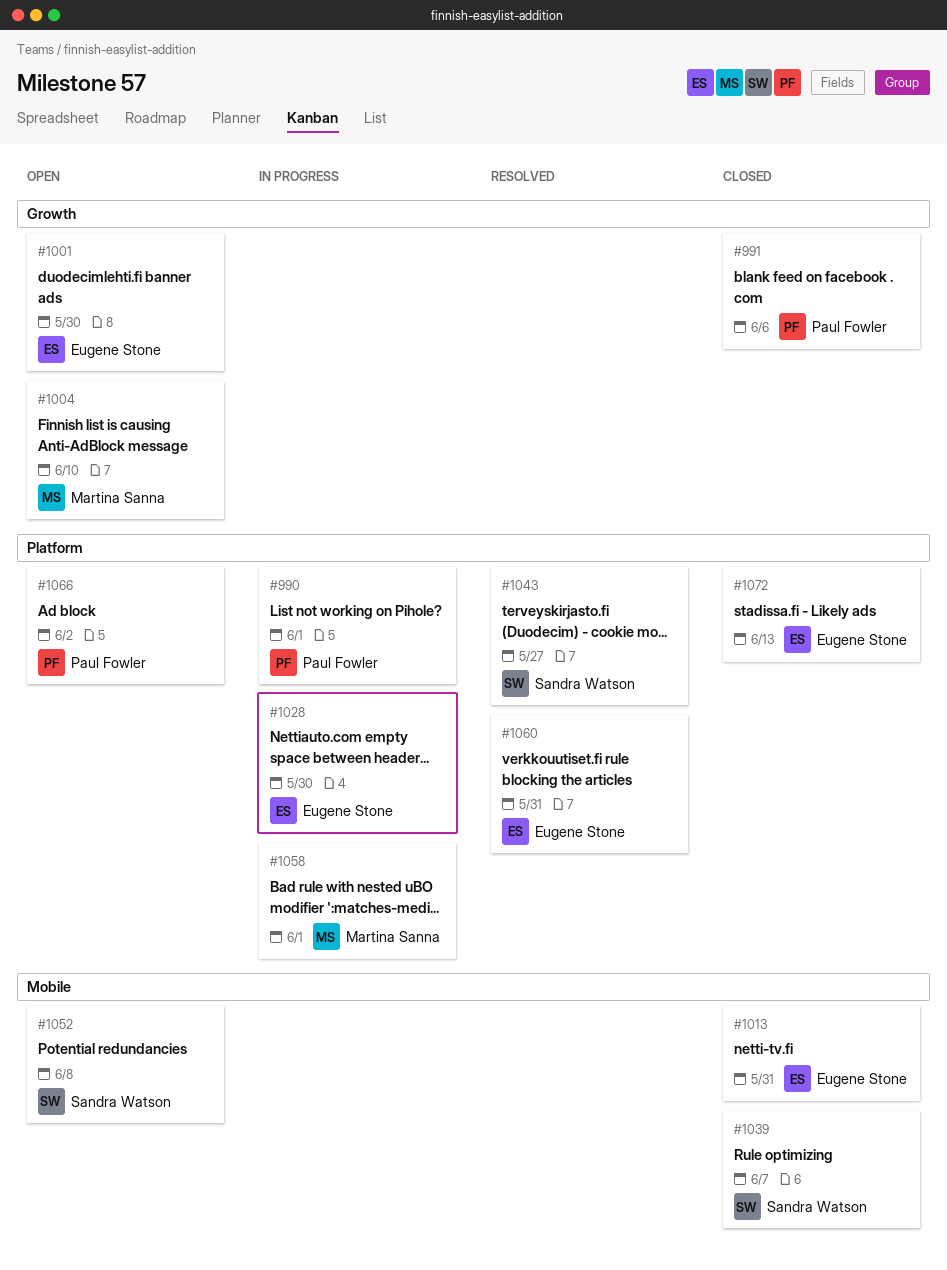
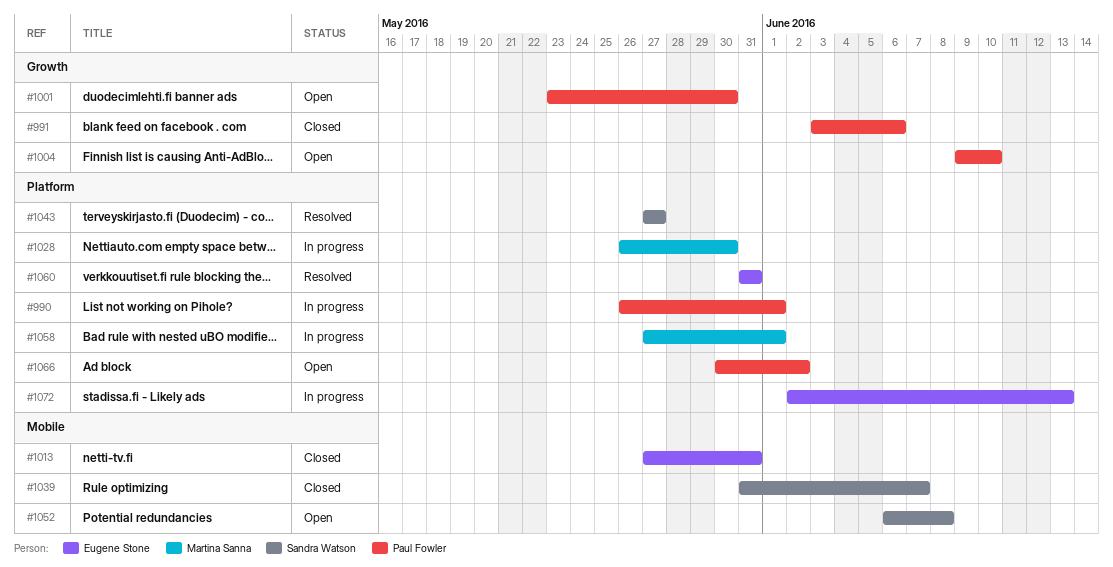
#1001, owner: Eugene Stone -> Paul Fowler
#1004, owner: Martina Sanna -> Paul Fowler
#1028, owner: Eugene Stone -> Martina Sanna
#1072, status: Closed -> In progress

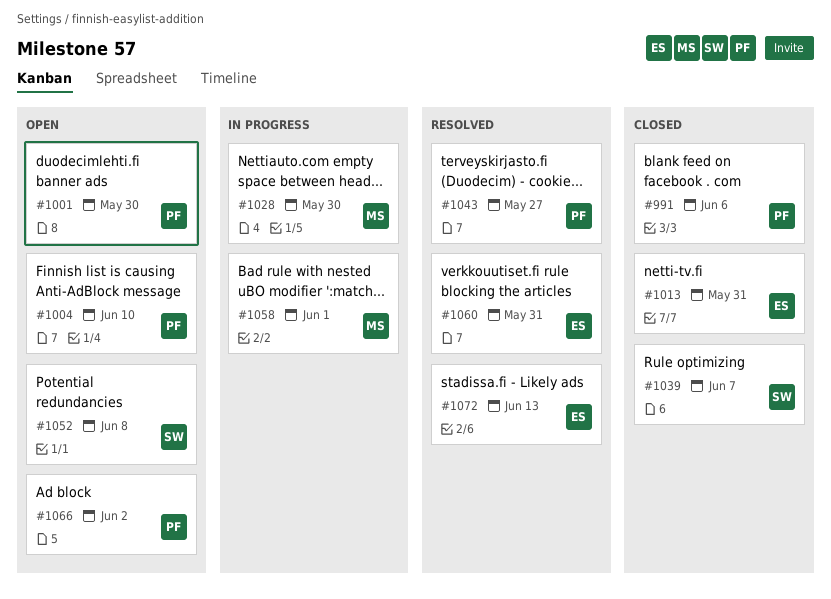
#990: present -> none
#1043, owner: Sandra Watson -> Paul Fowler
#1072, status: In progress -> Resolved

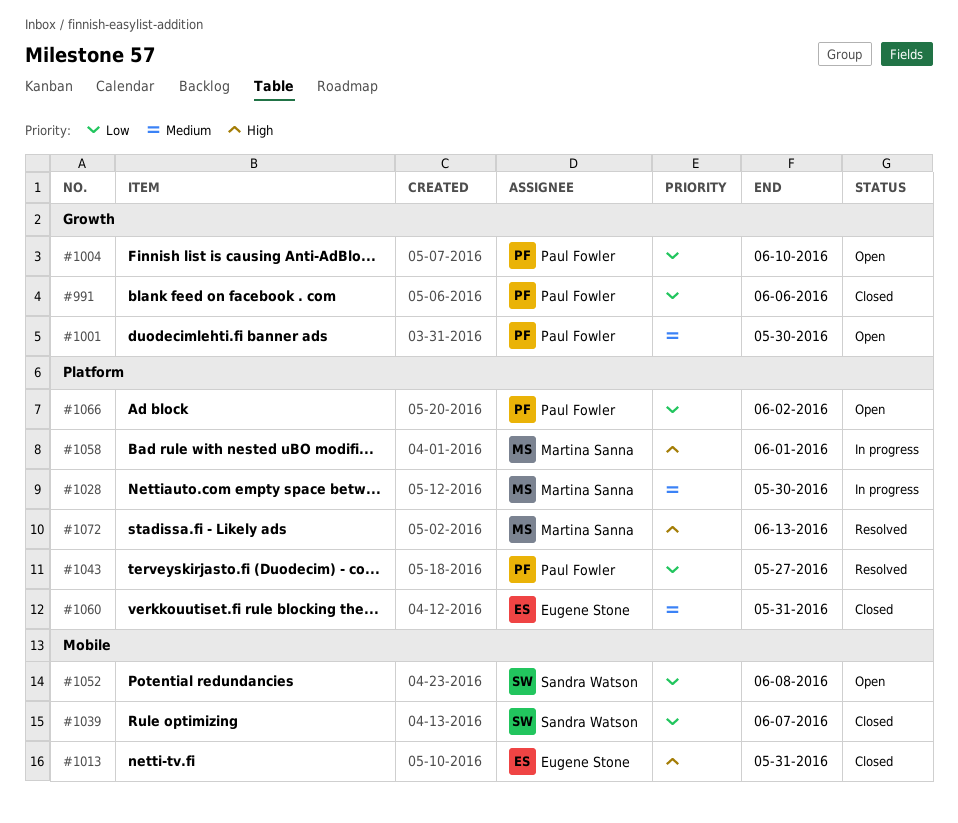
#1060, status: Resolved -> Closed
#1072, owner: Eugene Stone -> Martina Sanna

